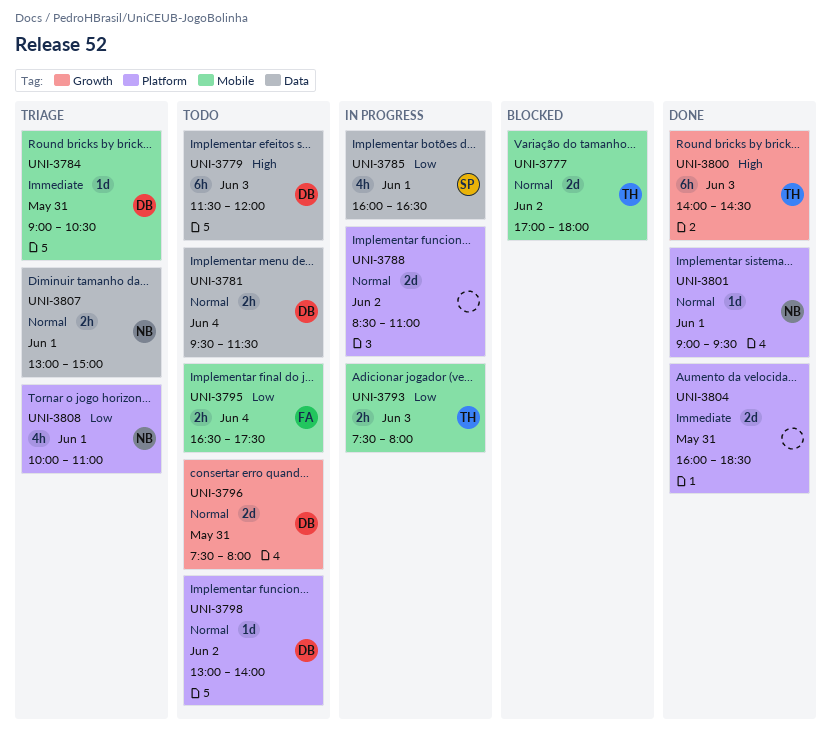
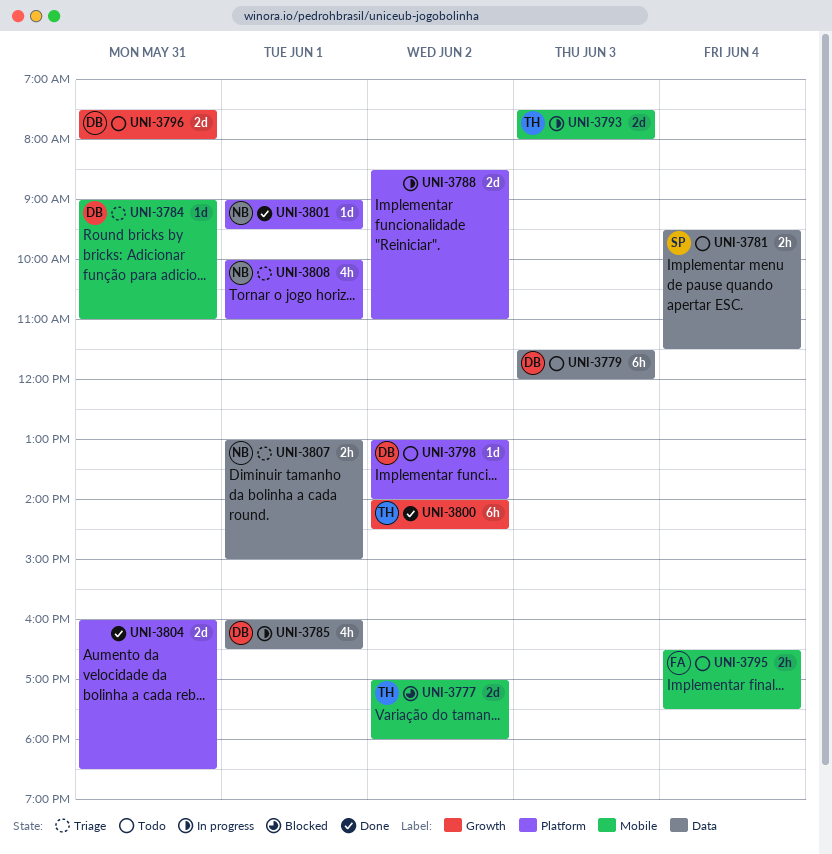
UNI-3781, owner: DB -> SP
UNI-3784, ends: 10:30 -> 11:00
UNI-3785, owner: SP -> DB
UNI-3793, estimate: 2h -> 2d
UNI-3800, day: Jun 3 -> Jun 2

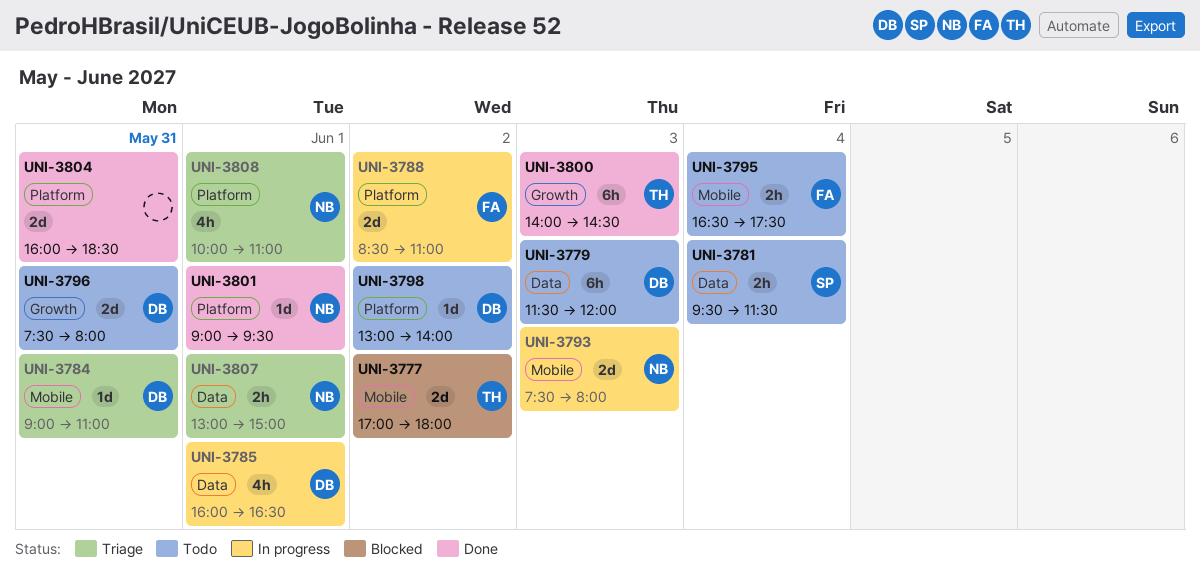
UNI-3788, owner: none -> FA
UNI-3793, owner: TH -> NB
UNI-3800, day: Jun 2 -> Jun 3

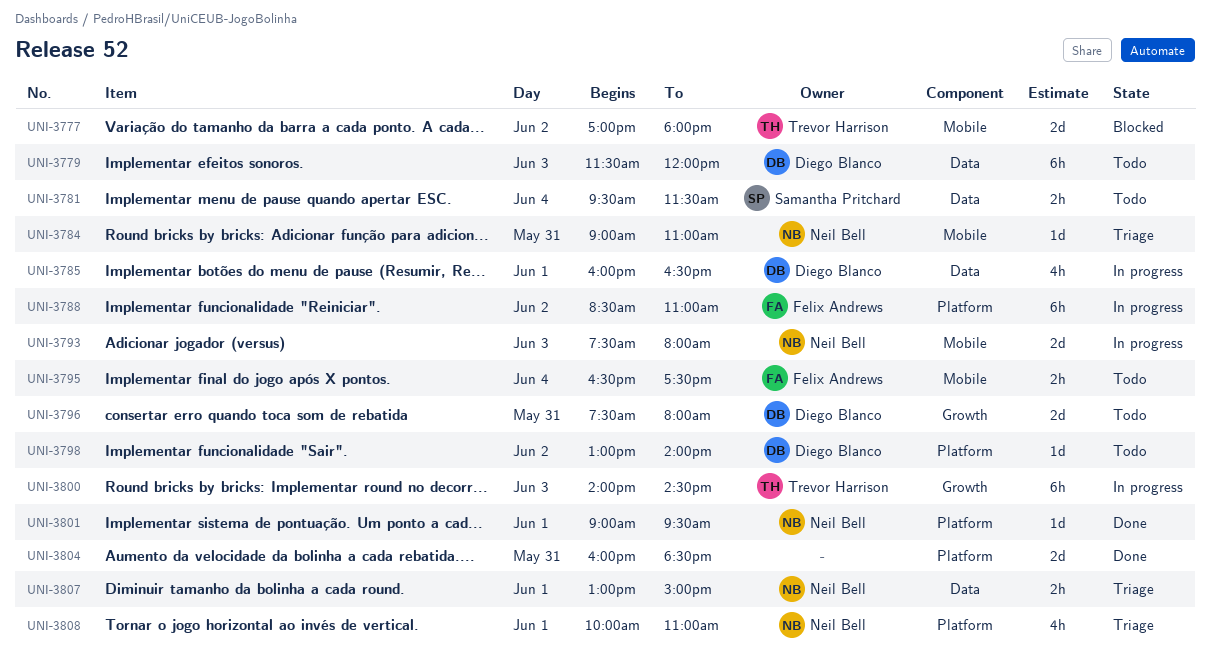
UNI-3784, owner: Diego Blanco -> Neil Bell
UNI-3788, estimate: 2d -> 6h
UNI-3800, status: Done -> In progress

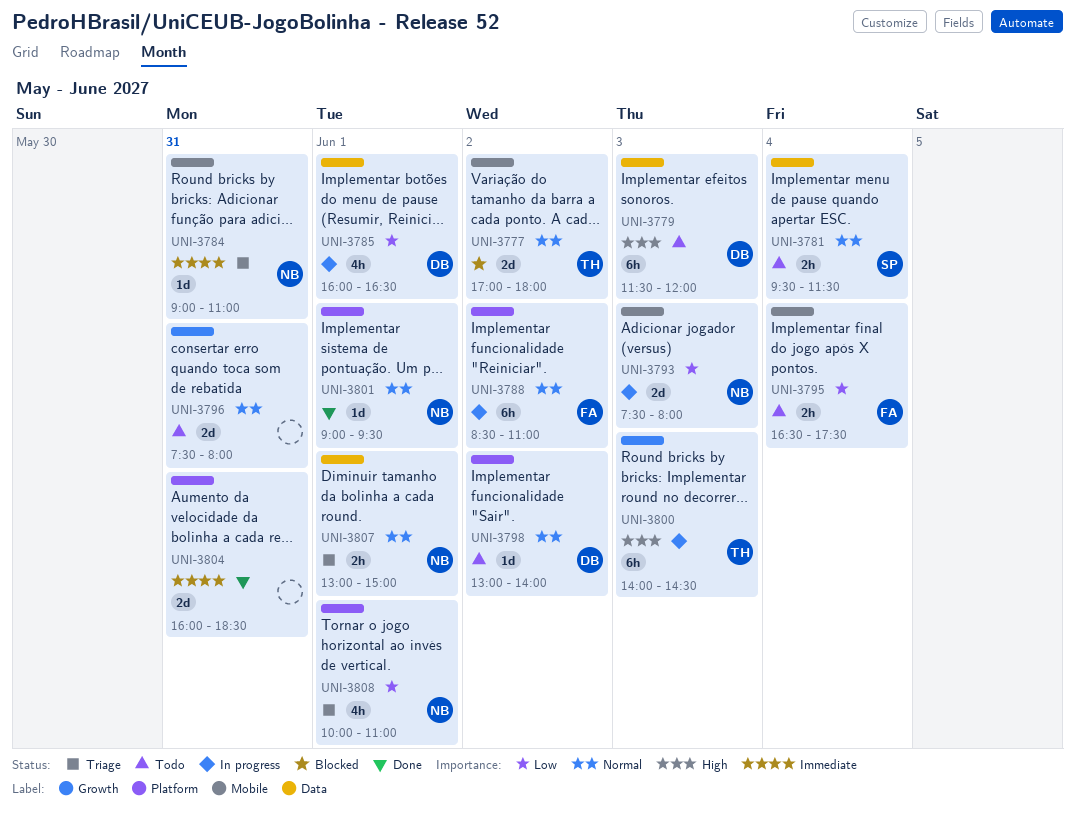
UNI-3796, owner: Diego Blanco -> none

